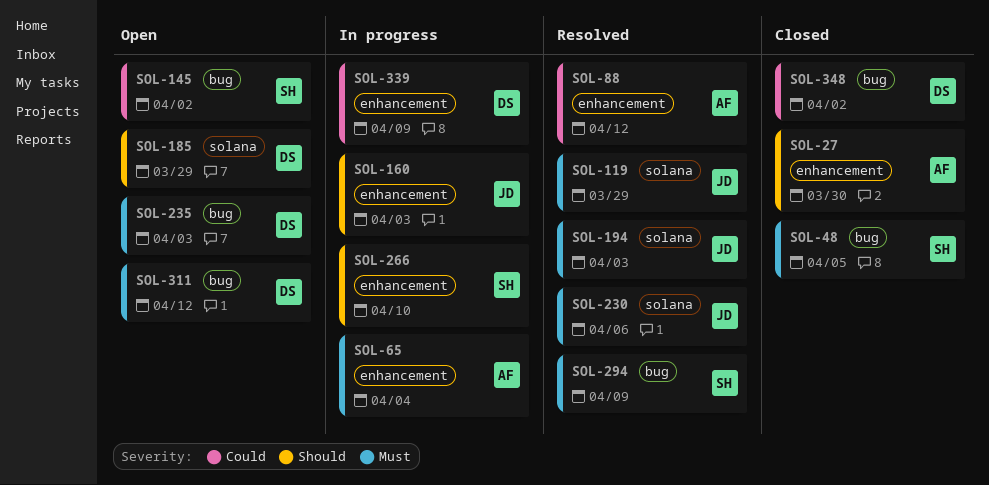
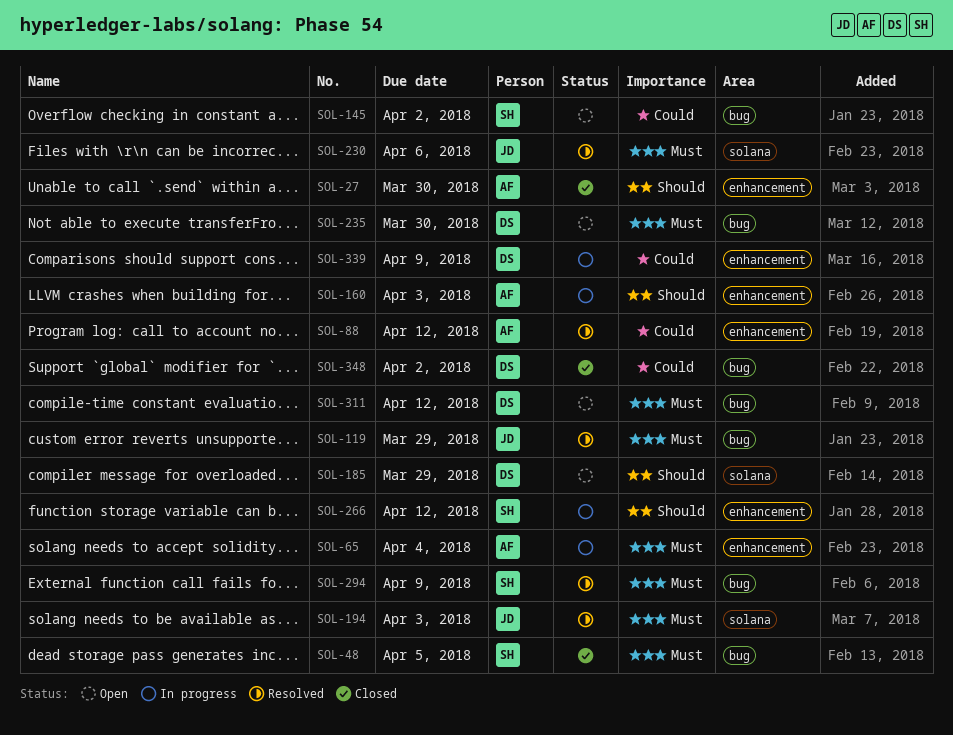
SOL-119, label: solana -> bug
SOL-160, owner: JD -> AF
SOL-235, due: Apr 3 -> Mar 30
SOL-266, due: Apr 10 -> Apr 12

